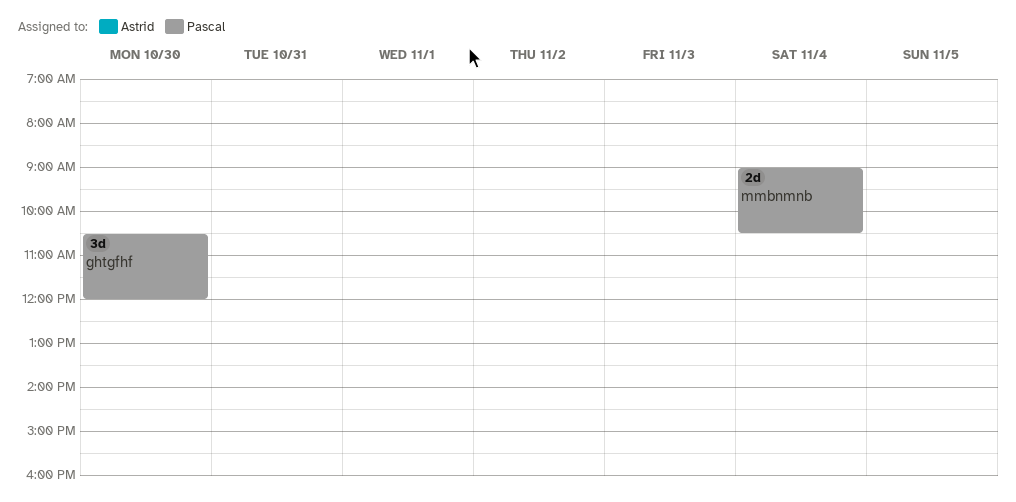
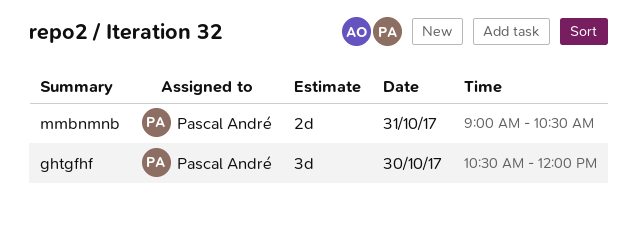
mmbnmnb, day: Nov 4 -> Oct 31

